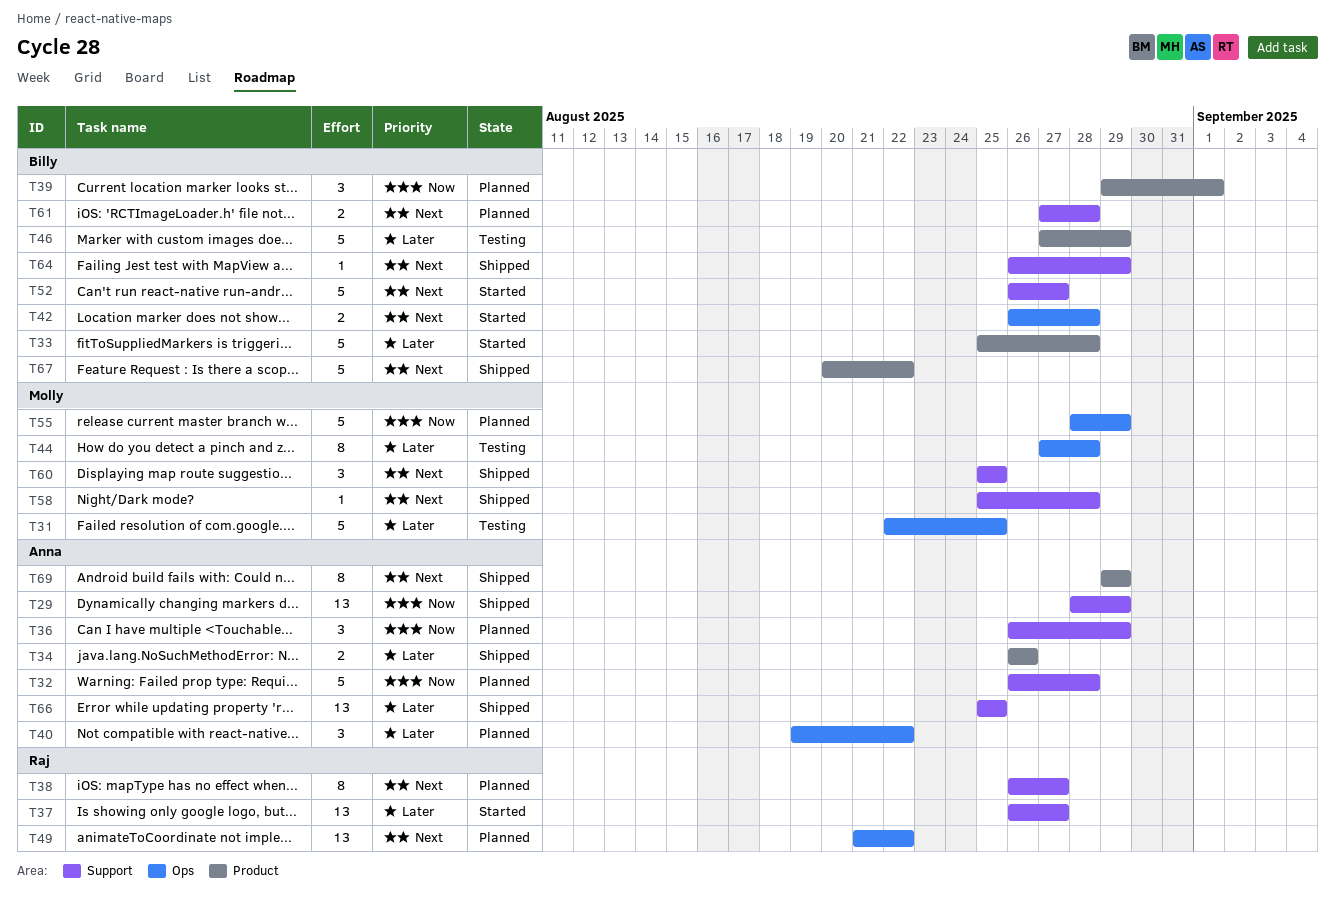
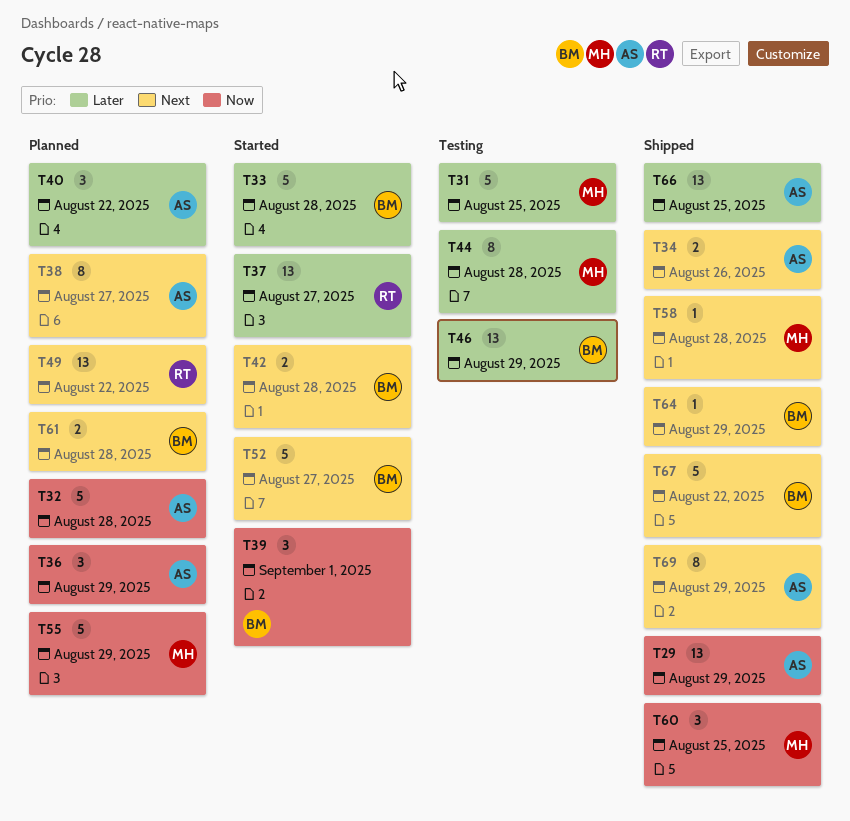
T34, priority: Later -> Next
T38, owner: Raj -> Anna
T39, status: Planned -> Started
T46, estimate: 5 -> 13
T60, priority: Next -> Now

